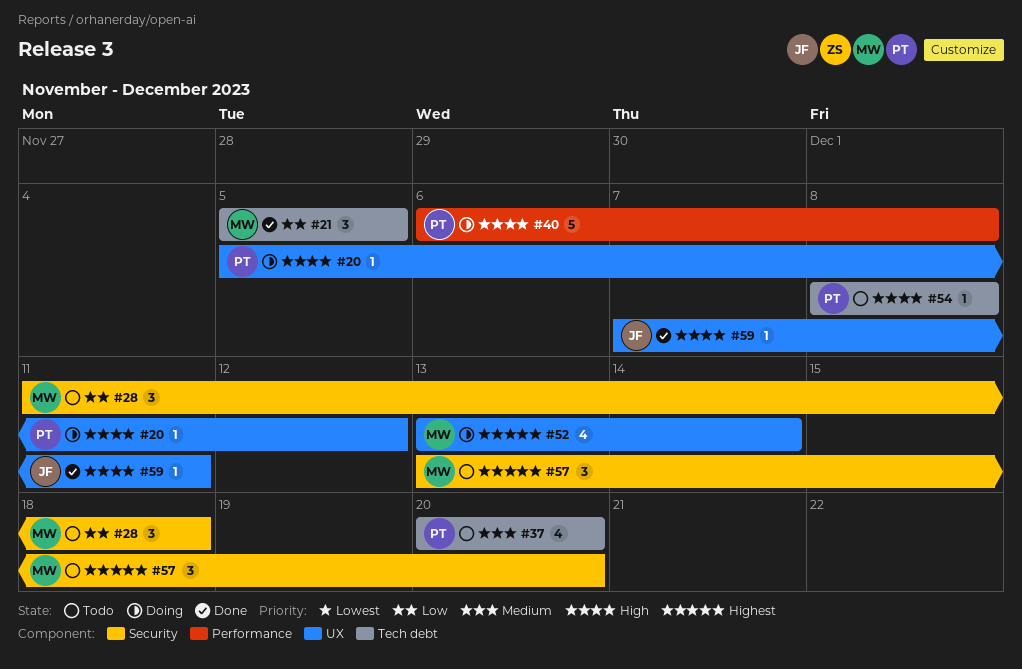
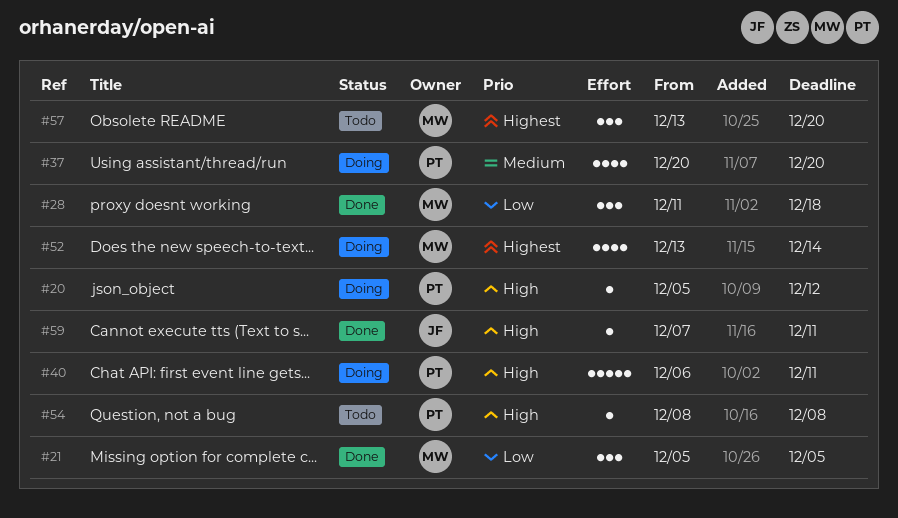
#28, status: Todo -> Done
#37, status: Todo -> Doing
#40, due: Dec 8 -> Dec 11

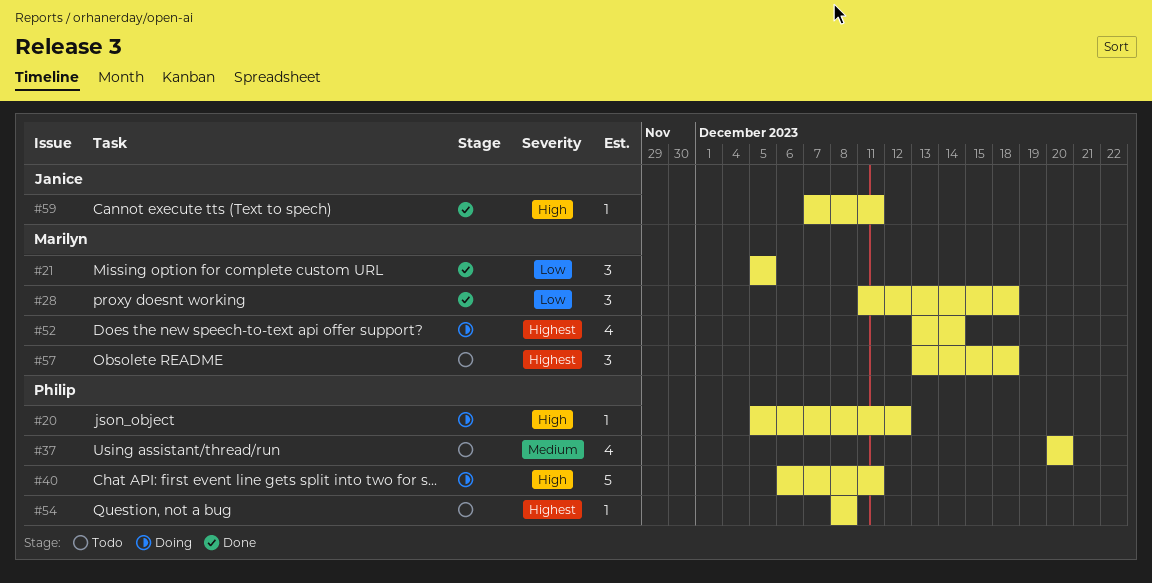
#37, status: Doing -> Todo
#54, priority: High -> Highest
#57, due: Dec 20 -> Dec 18

